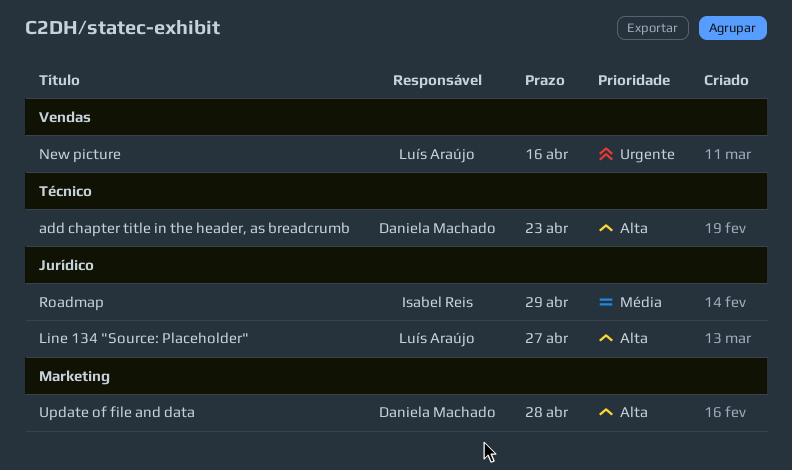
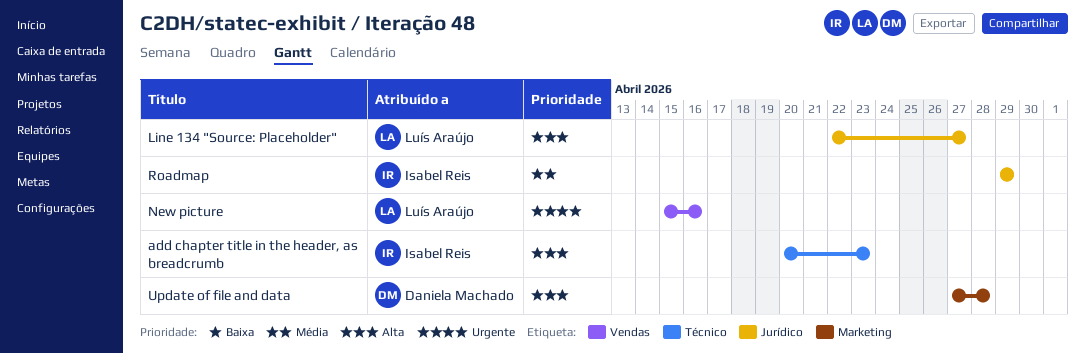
add chapter title in the header, as breadcrumb, owner: Daniela Machado -> Isabel Reis

